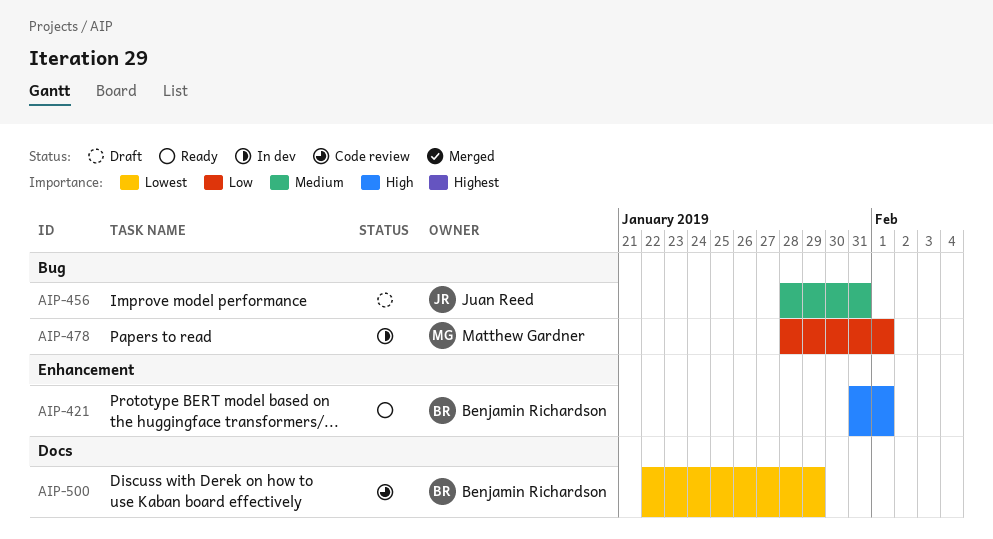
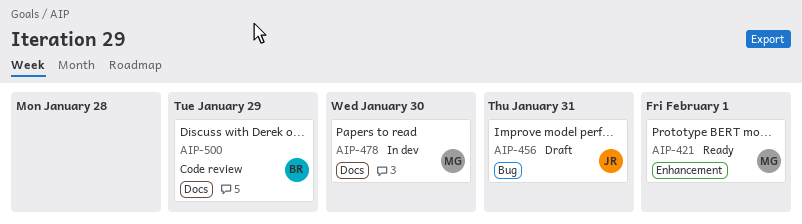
AIP-421, owner: Benjamin Richardson -> Matthew Gardner
AIP-478, label: Bug -> Docs
AIP-478, due: Feb 1 -> Jan 30

